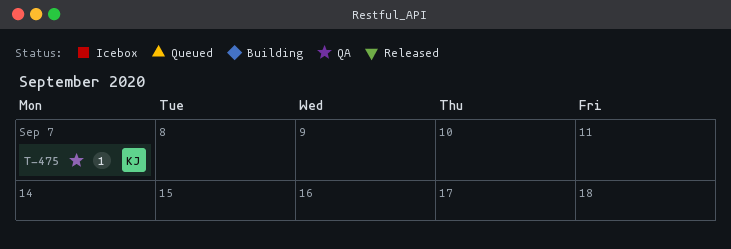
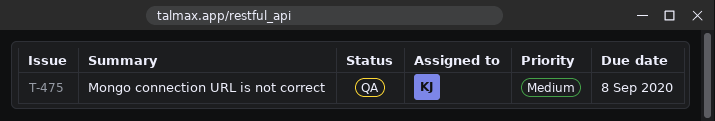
T-475, due: Sep 7 -> Sep 8

